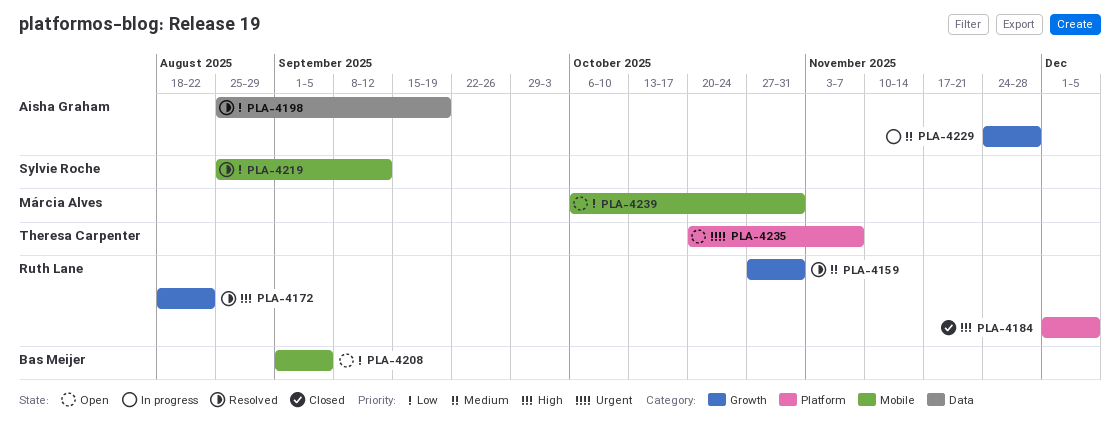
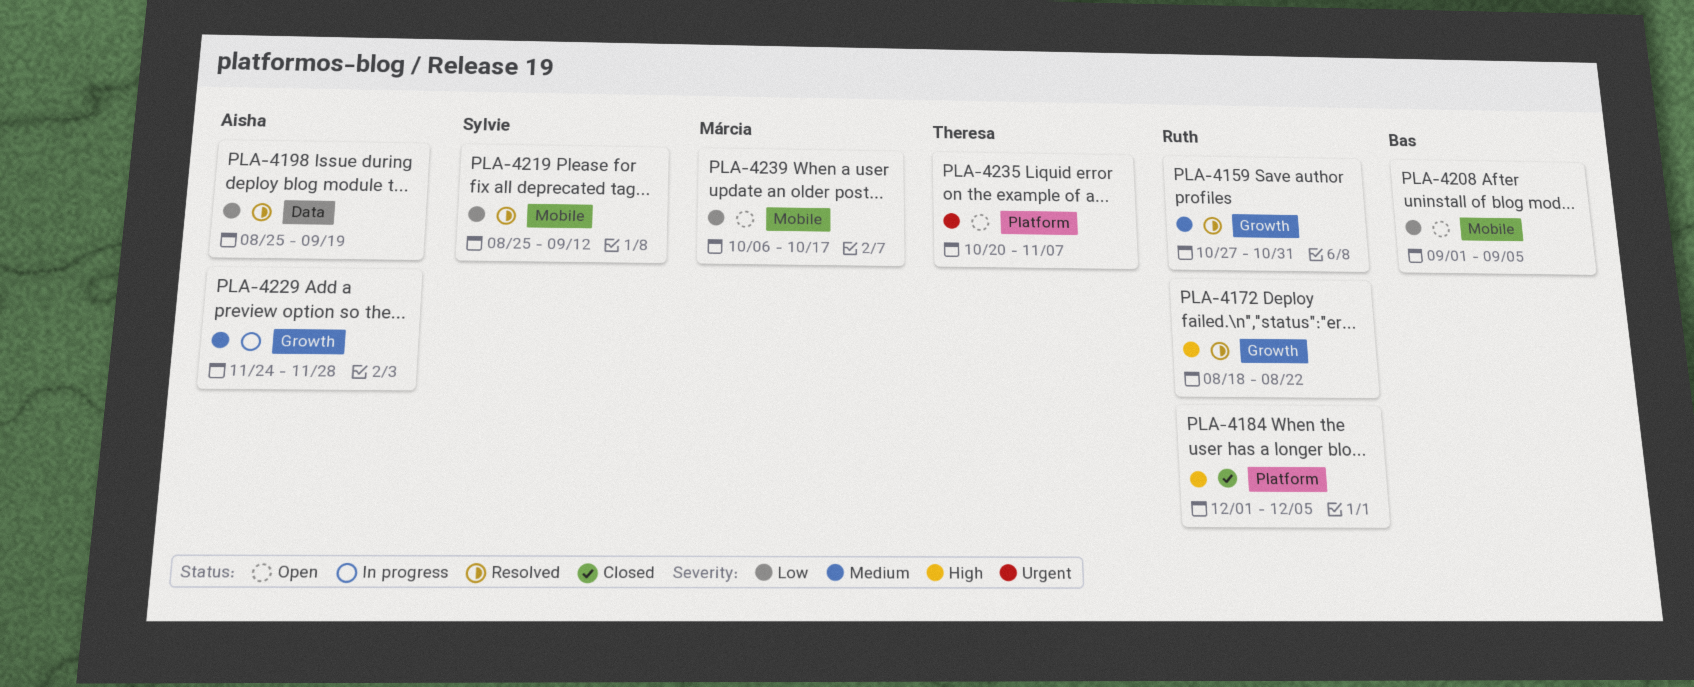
PLA-4239, due: Oct 31 -> Oct 17

